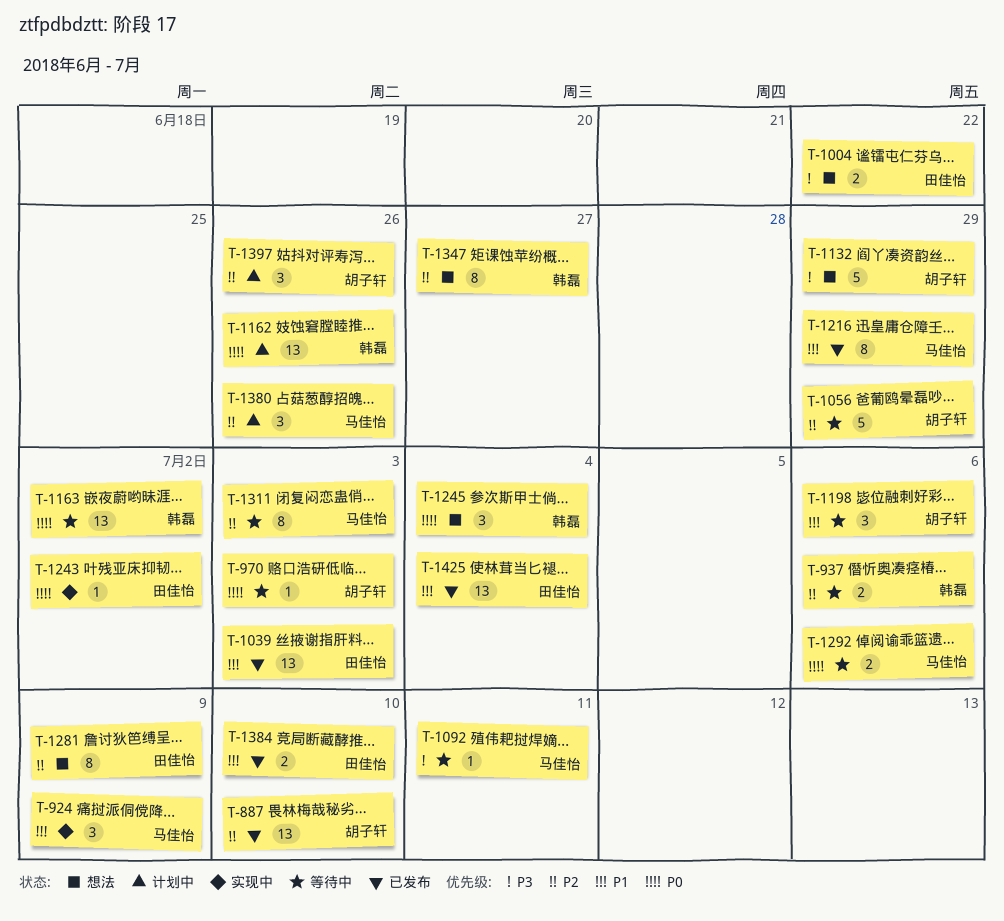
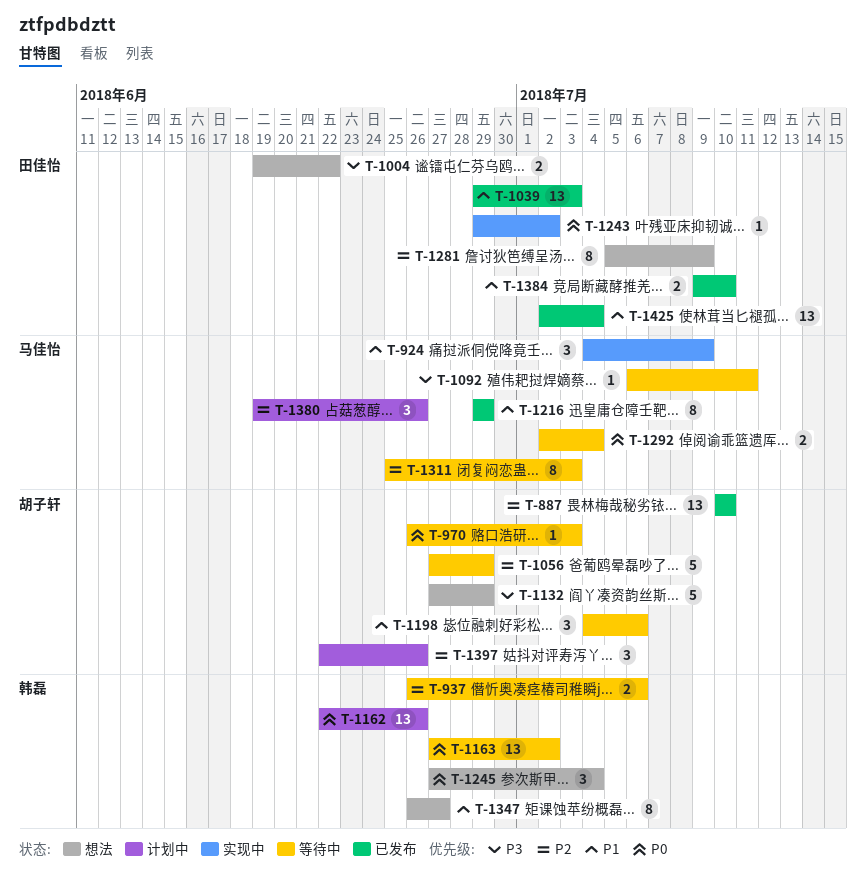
T-1292, due: Jul 6 -> Jul 4
T-1347, priority: P2 -> P1

